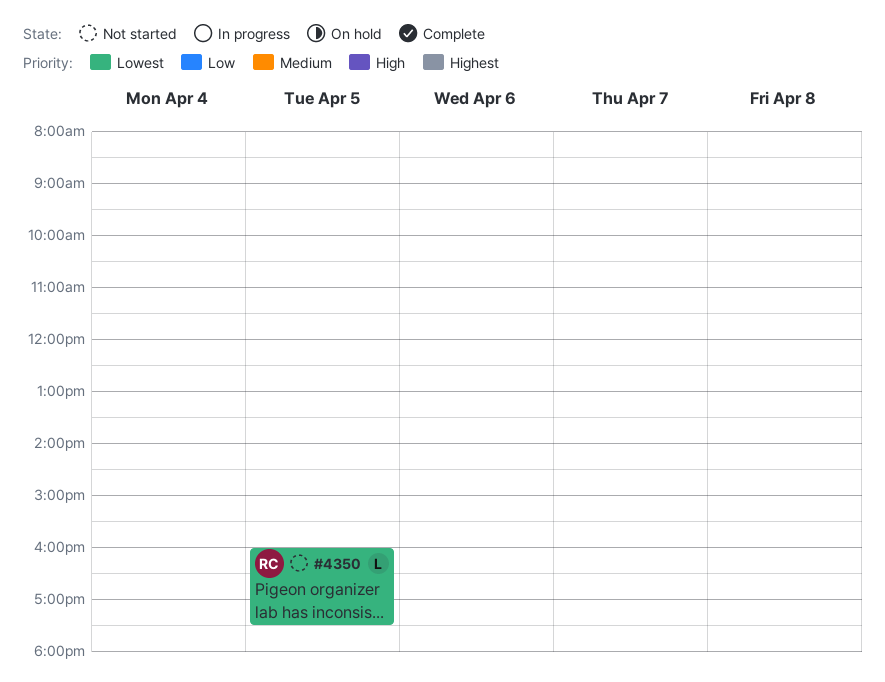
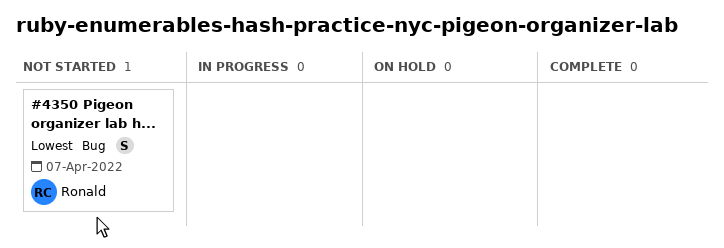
#4350, estimate: L -> S
#4350, day: Apr 5 -> Apr 7

